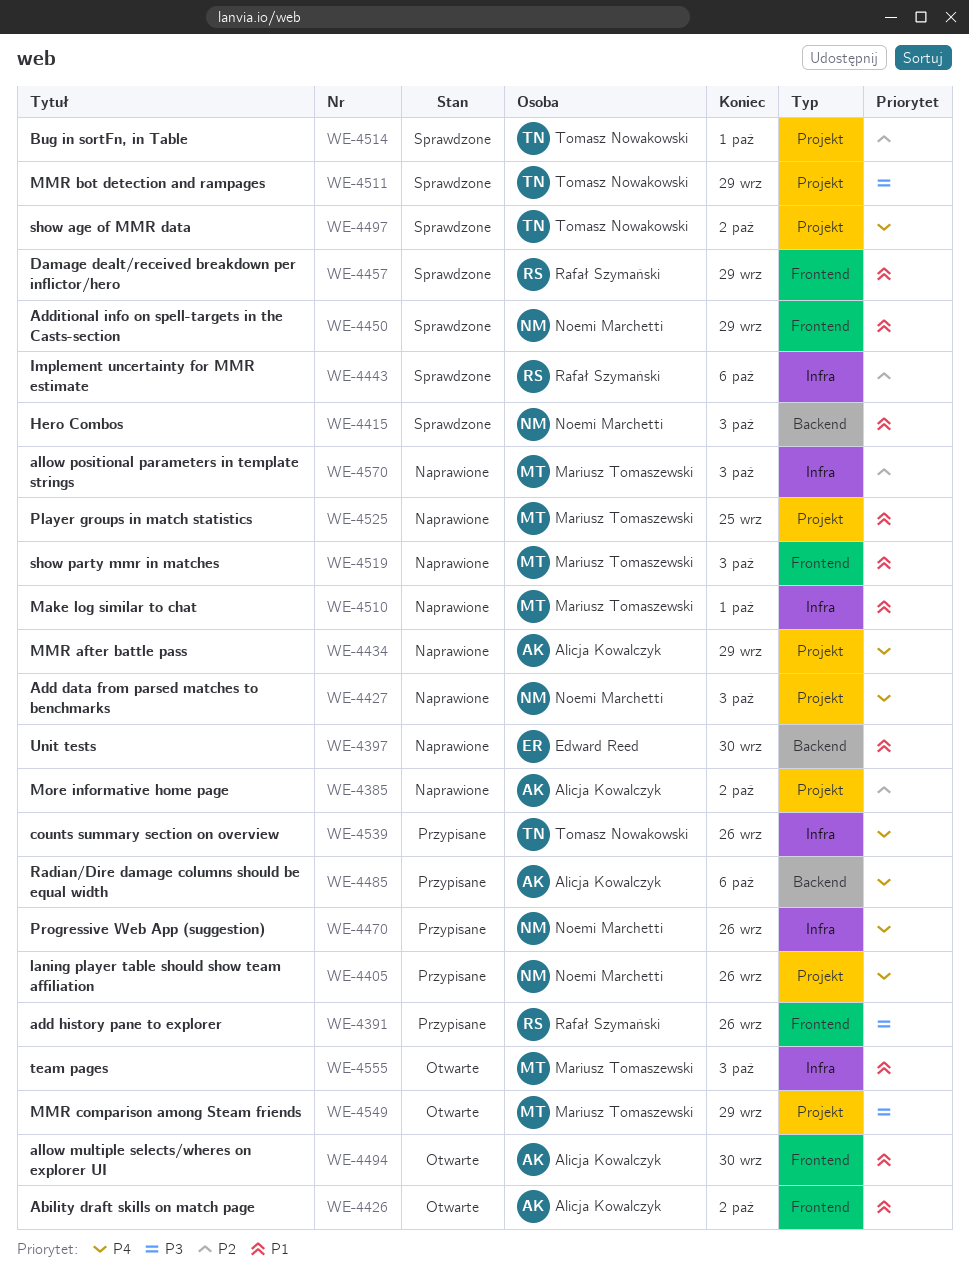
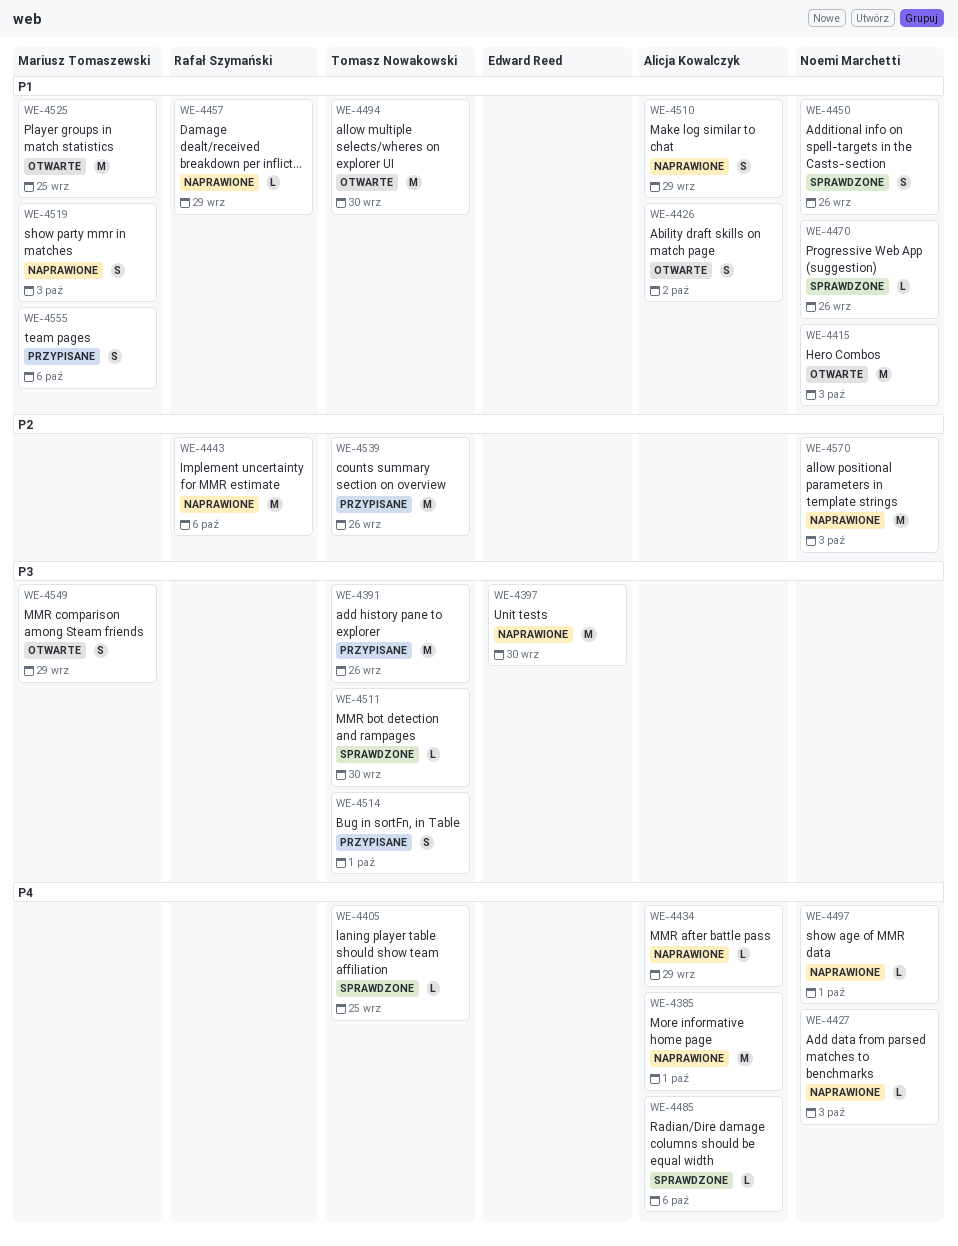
WE-4385, priority: P2 -> P4
WE-4385, due: Oct 2 -> Oct 1
WE-4391, owner: Rafał Szymański -> Tomasz Nowakowski
WE-4397, priority: P1 -> P3
WE-4405, status: Przypisane -> Sprawdzone
WE-4405, owner: Noemi Marchetti -> Tomasz Nowakowski
WE-4405, due: Sep 26 -> Sep 25
WE-4415, status: Sprawdzone -> Otwarte
WE-4443, status: Sprawdzone -> Naprawione
WE-4450, due: Sep 29 -> Sep 26
WE-4457, status: Sprawdzone -> Naprawione
WE-4470, status: Przypisane -> Sprawdzone
WE-4470, priority: P4 -> P1
WE-4485, status: Przypisane -> Sprawdzone
WE-4494, owner: Alicja Kowalczyk -> Tomasz Nowakowski
WE-4497, status: Sprawdzone -> Naprawione
WE-4497, owner: Tomasz Nowakowski -> Noemi Marchetti
WE-4497, due: Oct 2 -> Oct 1
WE-4510, owner: Mariusz Tomaszewski -> Alicja Kowalczyk
WE-4510, due: Oct 1 -> Sep 29
WE-4511, due: Sep 29 -> Sep 30
WE-4514, status: Sprawdzone -> Przypisane
WE-4514, priority: P2 -> P3
WE-4525, status: Naprawione -> Otwarte
WE-4539, priority: P4 -> P2
WE-4555, status: Otwarte -> Przypisane
WE-4555, due: Oct 3 -> Oct 6
WE-4570, owner: Mariusz Tomaszewski -> Noemi Marchetti

